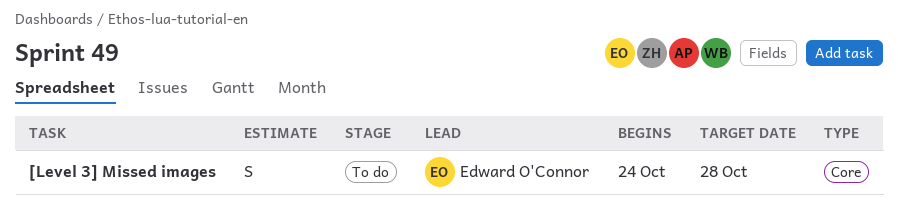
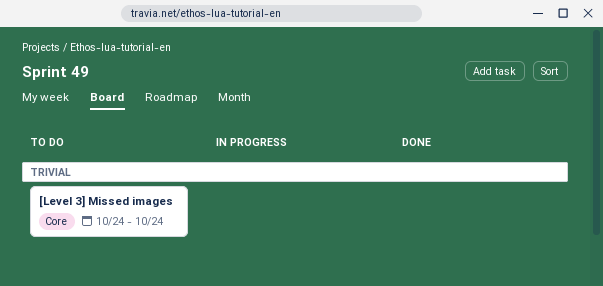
[Level 3] Missed images, due: Oct 28 -> Oct 24

